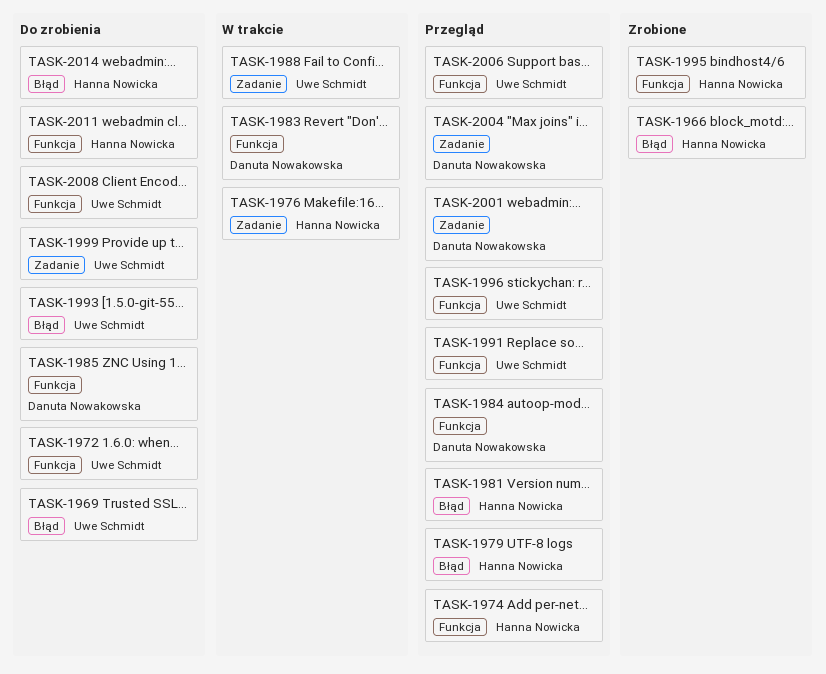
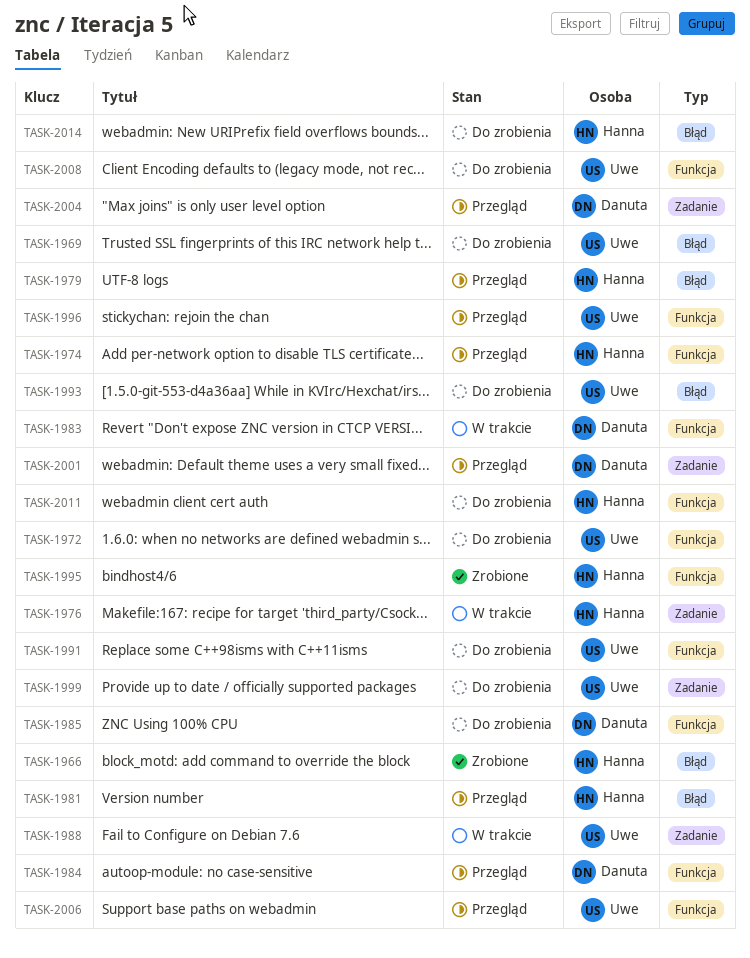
TASK-1991, status: Przegląd -> Do zrobienia

